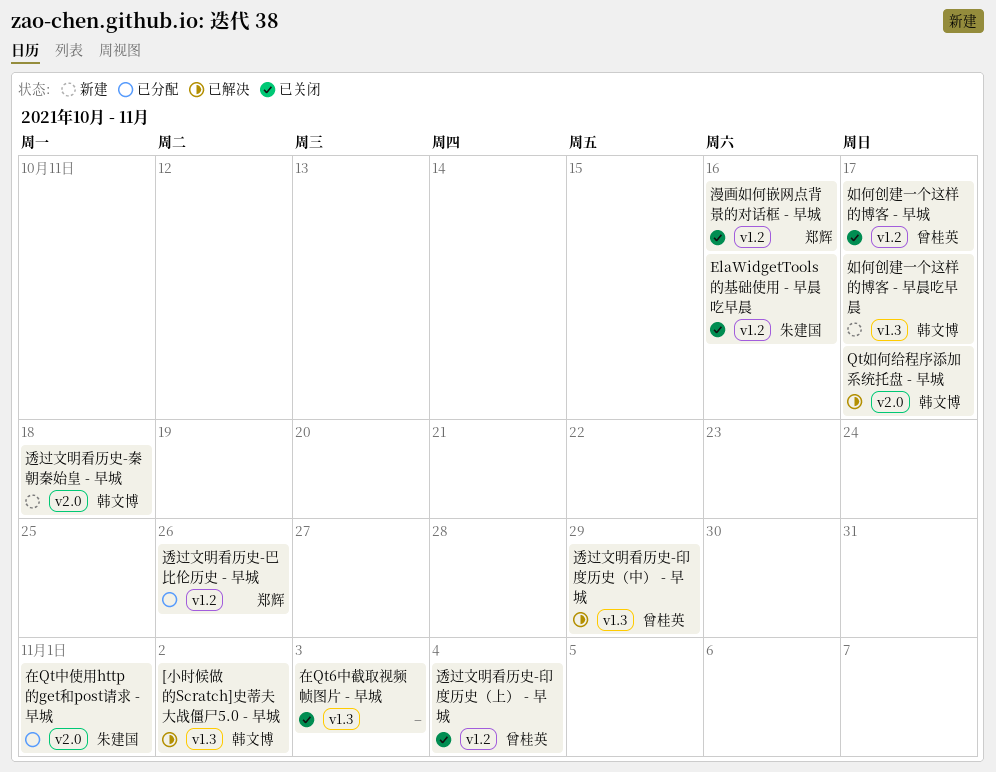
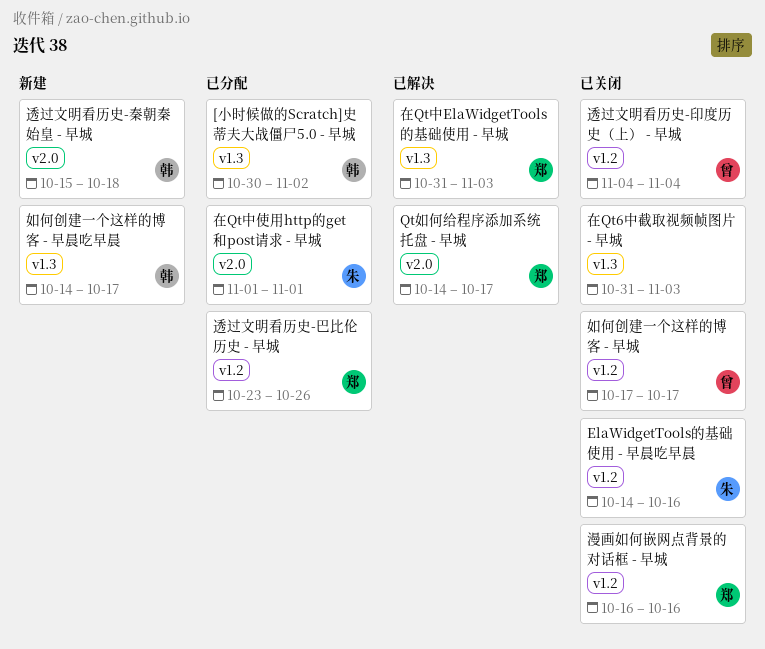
[小时候做的Scratch]史蒂夫大战僵尸5.0 - 早城, status: 已解决 -> 已分配
Qt如何给程序添加系统托盘 - 早城, owner: 韩文博 -> 郑辉
在Qt中ElaWidgetTools的基础使用 - 早城: none -> present
透过文明看历史-印度历史（中） - 早城: present -> none

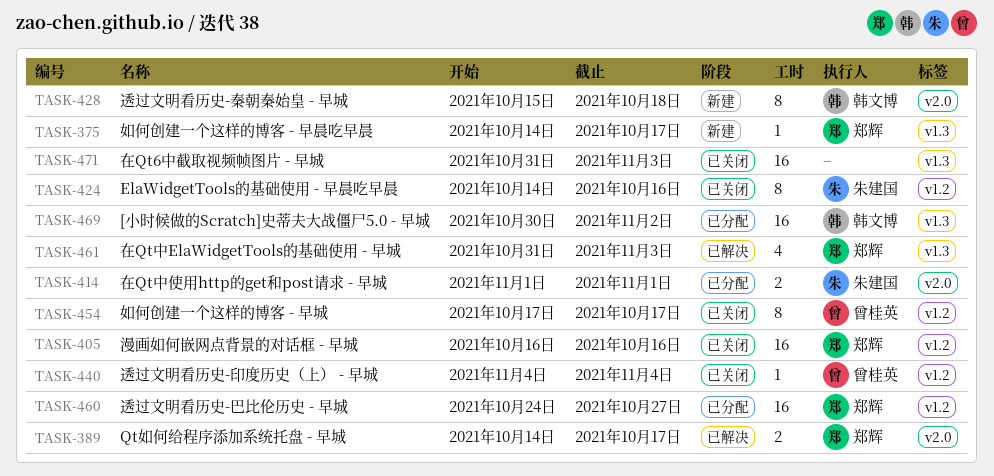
如何创建一个这样的博客 - 早晨吃早晨, owner: 韩文博 -> 郑辉
透过文明看历史-巴比伦历史 - 早城, start: Oct 23 -> Oct 24
透过文明看历史-巴比伦历史 - 早城, due: Oct 26 -> Oct 27

